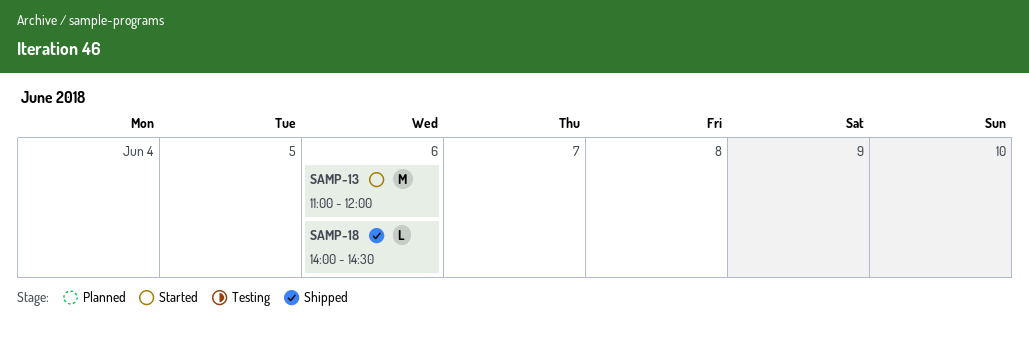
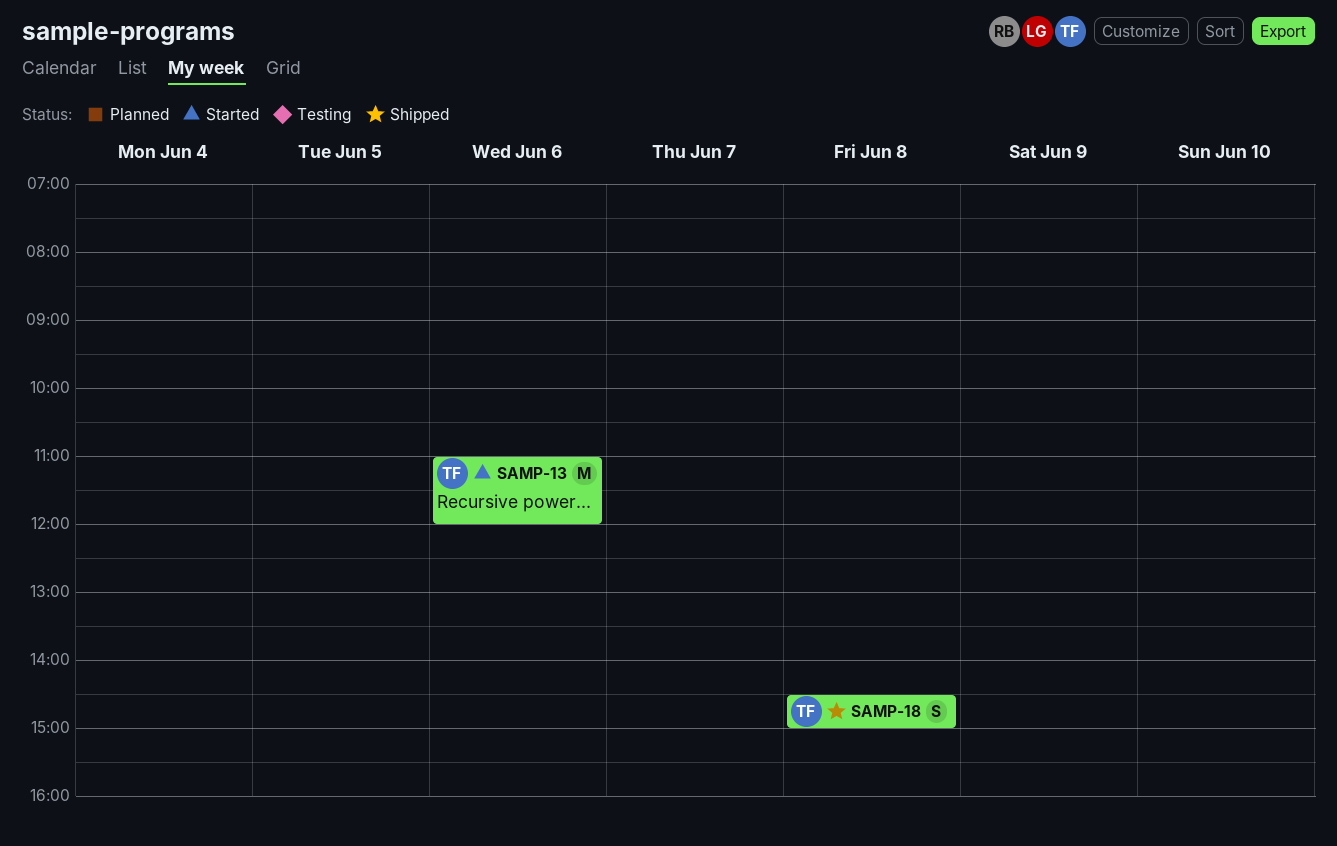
SAMP-18, estimate: L -> S
SAMP-18, day: Jun 6 -> Jun 8
SAMP-18, begins: 14:00 -> 14:30
SAMP-18, ends: 14:30 -> 15:00

